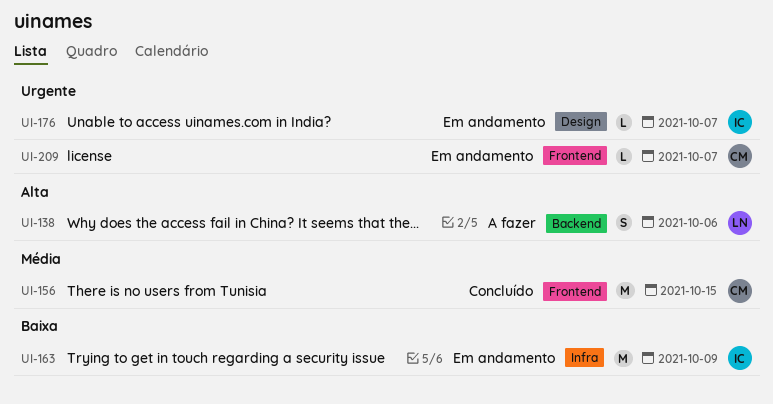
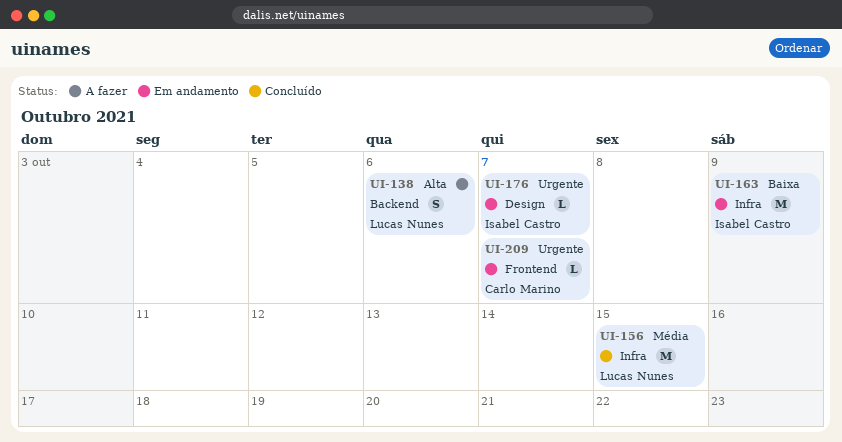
UI-156, owner: Carlo Marino -> Lucas Nunes
UI-156, label: Frontend -> Infra

